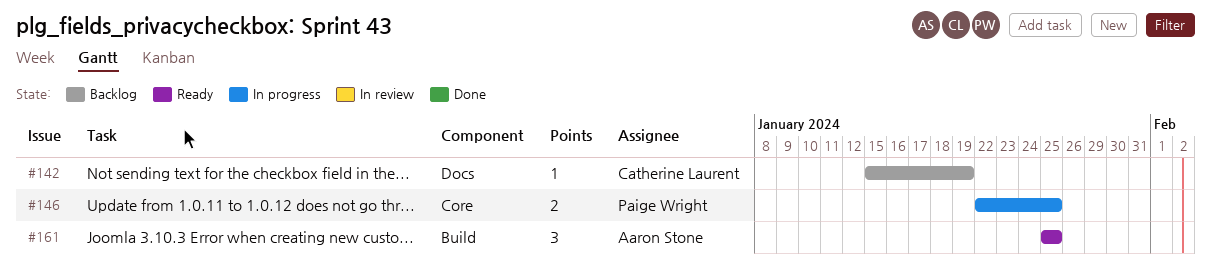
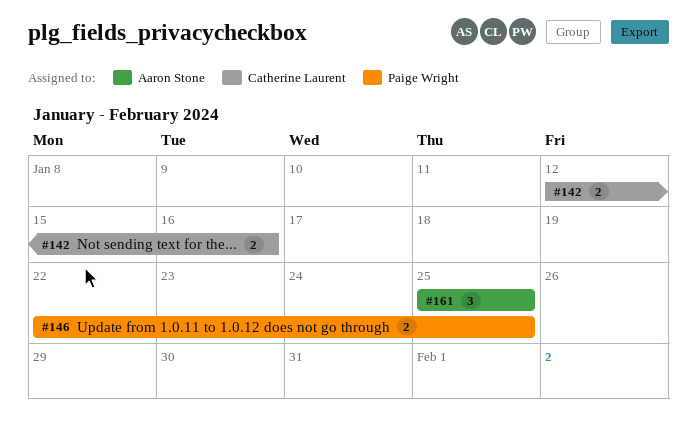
#142, estimate: 1 -> 2
#142, start: Jan 15 -> Jan 12
#142, due: Jan 19 -> Jan 16

